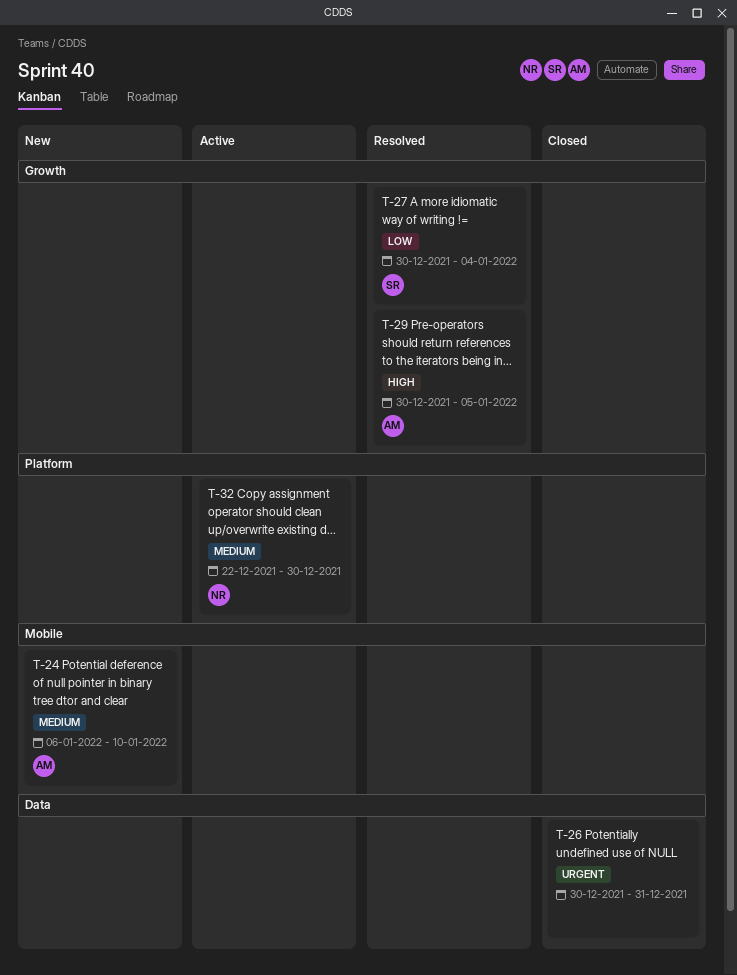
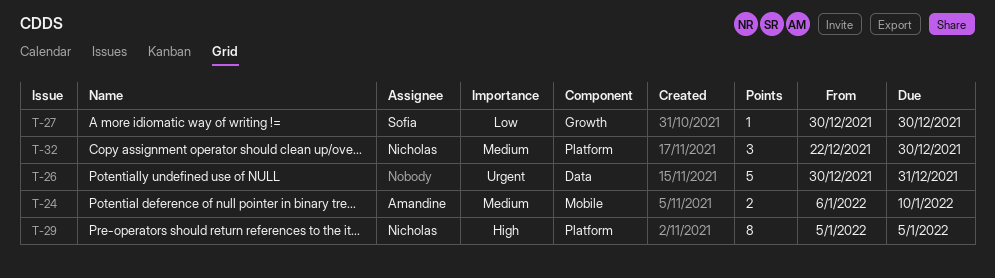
T-27, due: Jan 4 -> Dec 30
T-29, owner: Amandine -> Nicholas
T-29, label: Growth -> Platform
T-29, start: Dec 30 -> Jan 5

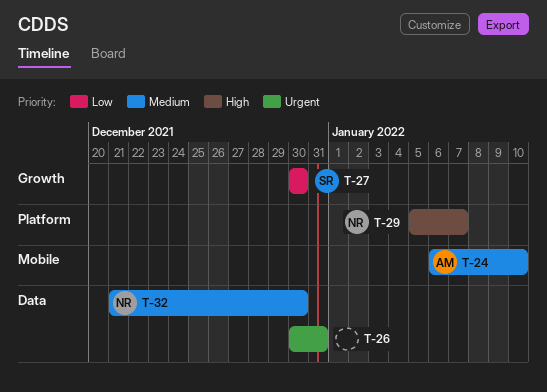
T-29, due: Jan 5 -> Jan 7
T-32, label: Platform -> Data
T-32, start: Dec 22 -> Dec 21

